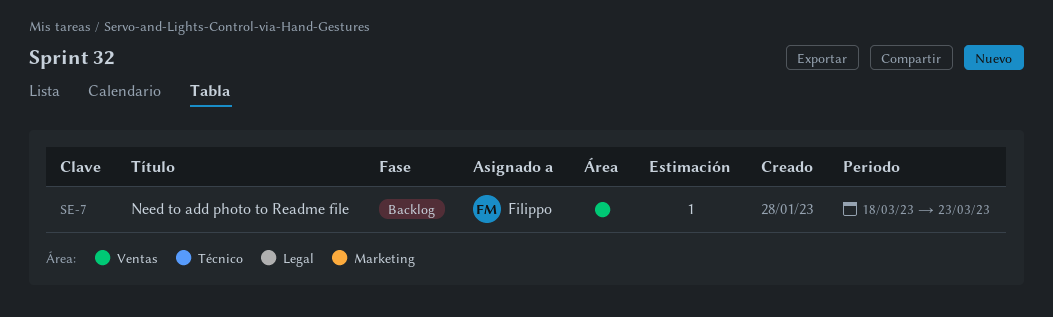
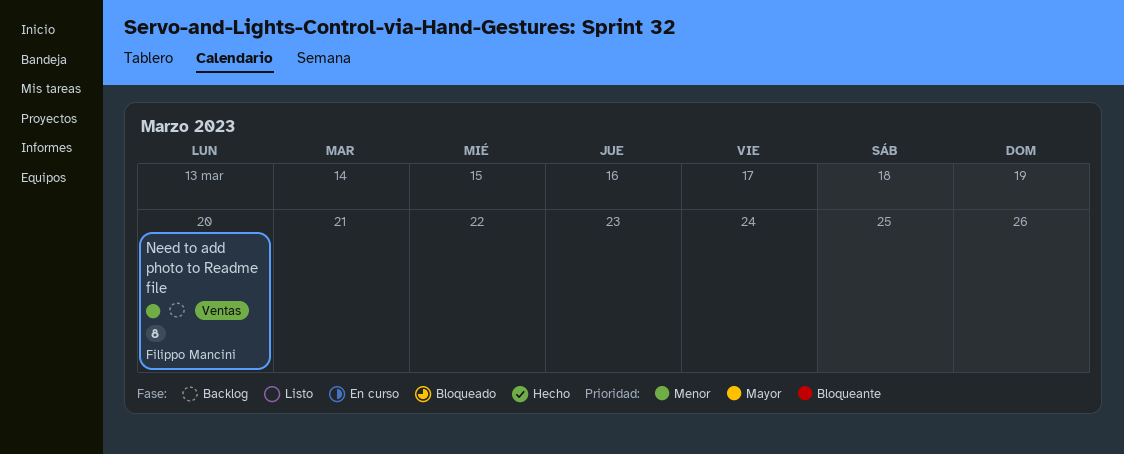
Need to add photo to Readme file, estimate: 1 -> 8
Need to add photo to Readme file, due: Mar 23 -> Mar 20

